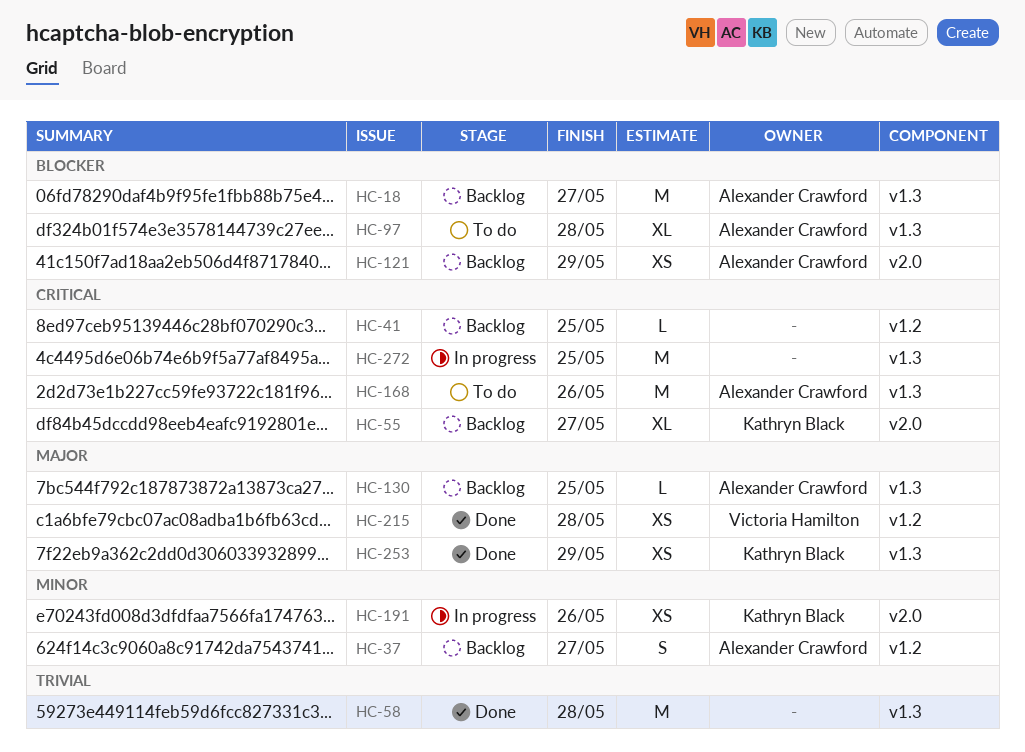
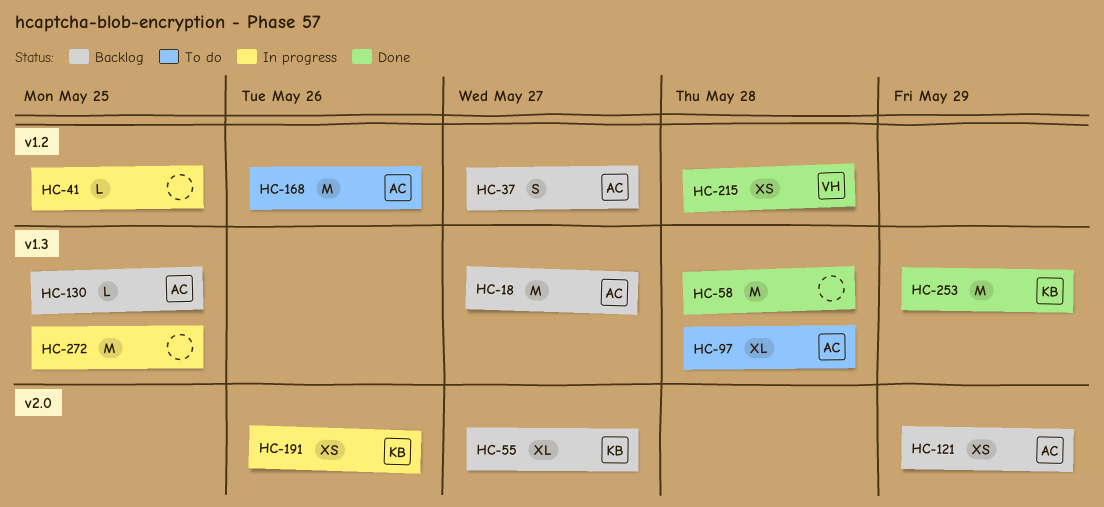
HC-41, status: Backlog -> In progress
HC-168, label: v1.3 -> v1.2
HC-253, estimate: XS -> M

